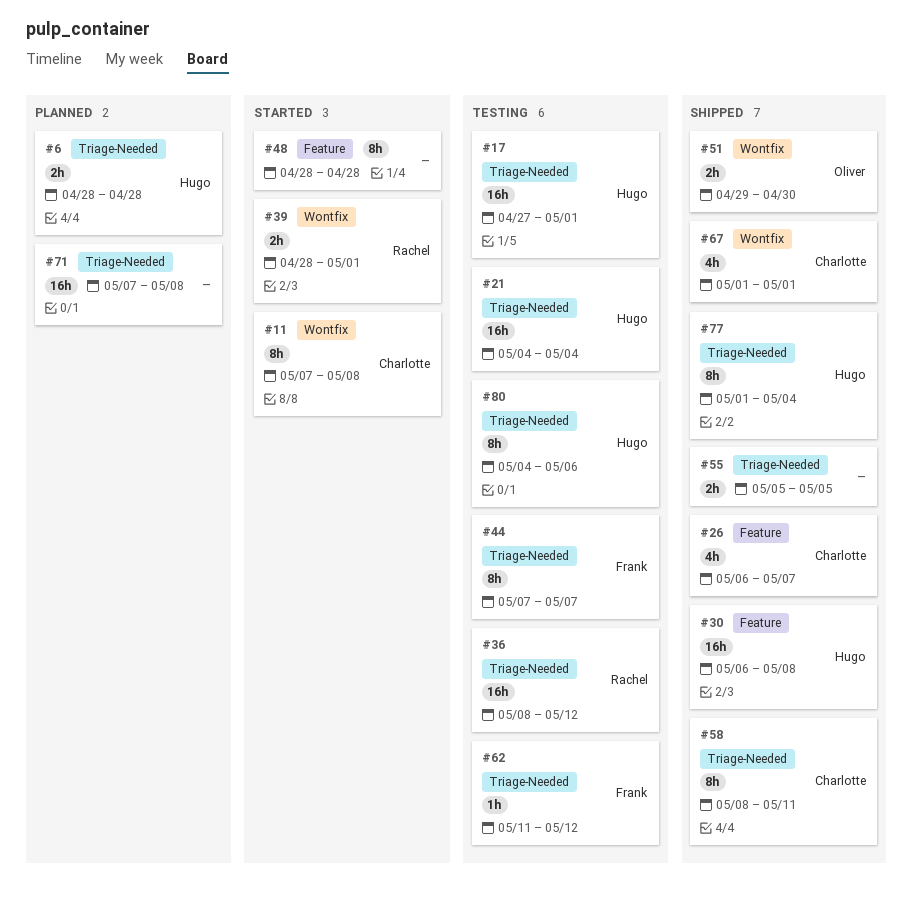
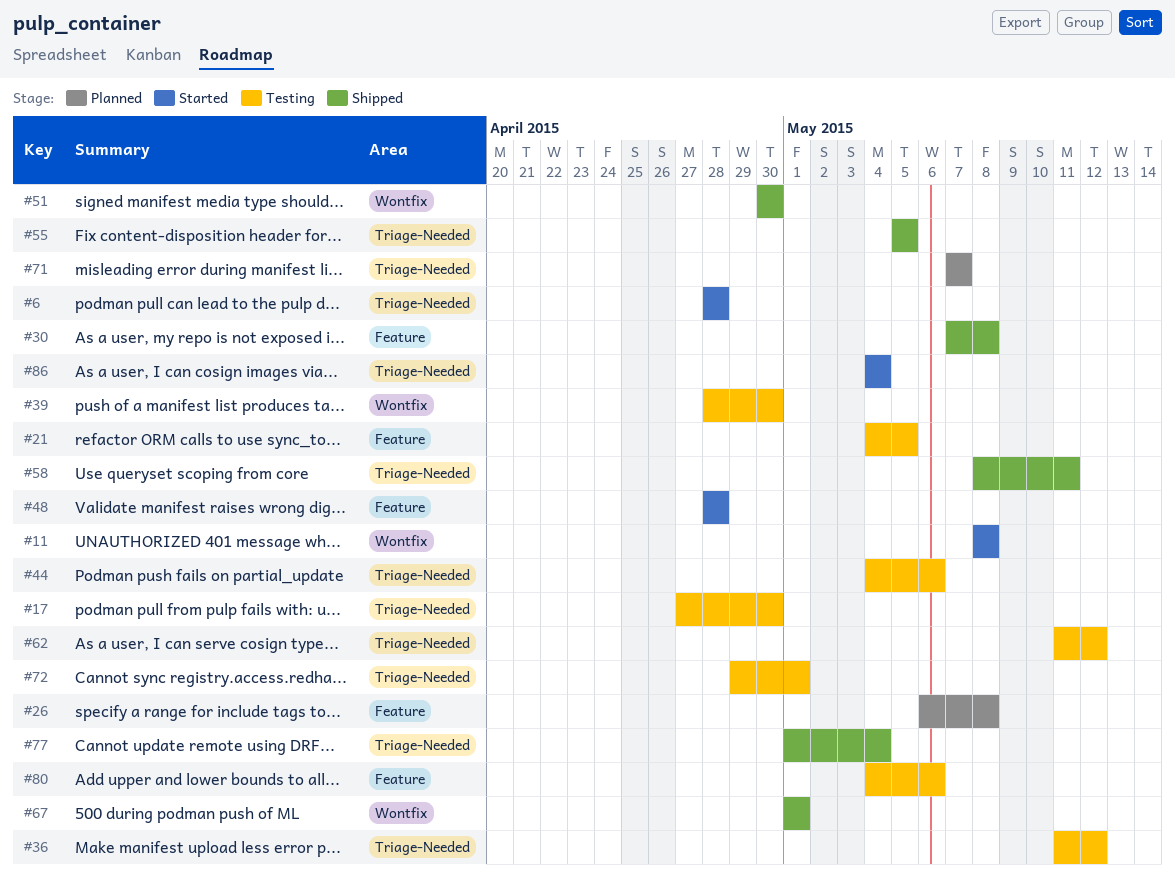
#6, status: Planned -> Started
#11, start: May 7 -> May 8
#17, due: May 1 -> Apr 30
#21, label: Triage-Needed -> Feature
#21, due: May 4 -> May 5
#26, status: Shipped -> Planned
#26, due: May 7 -> May 8
#30, start: May 6 -> May 7
#36, start: May 8 -> May 11
#39, status: Started -> Testing
#39, due: May 1 -> Apr 30
#44, start: May 7 -> May 4
#44, due: May 7 -> May 6
#51, start: Apr 29 -> Apr 30
#71, due: May 8 -> May 7
#72: none -> present
#80, label: Triage-Needed -> Feature
#86: none -> present

